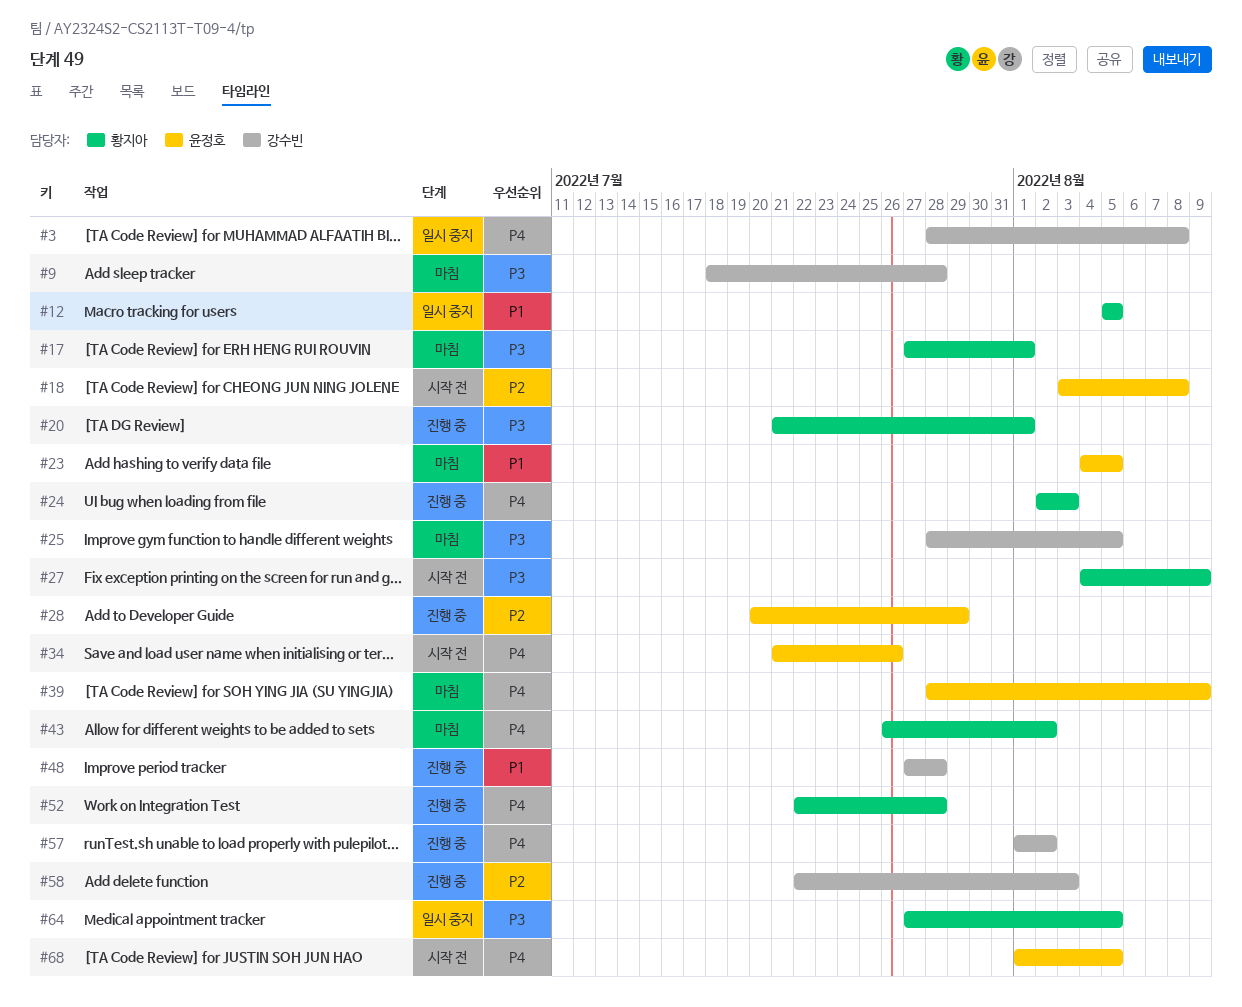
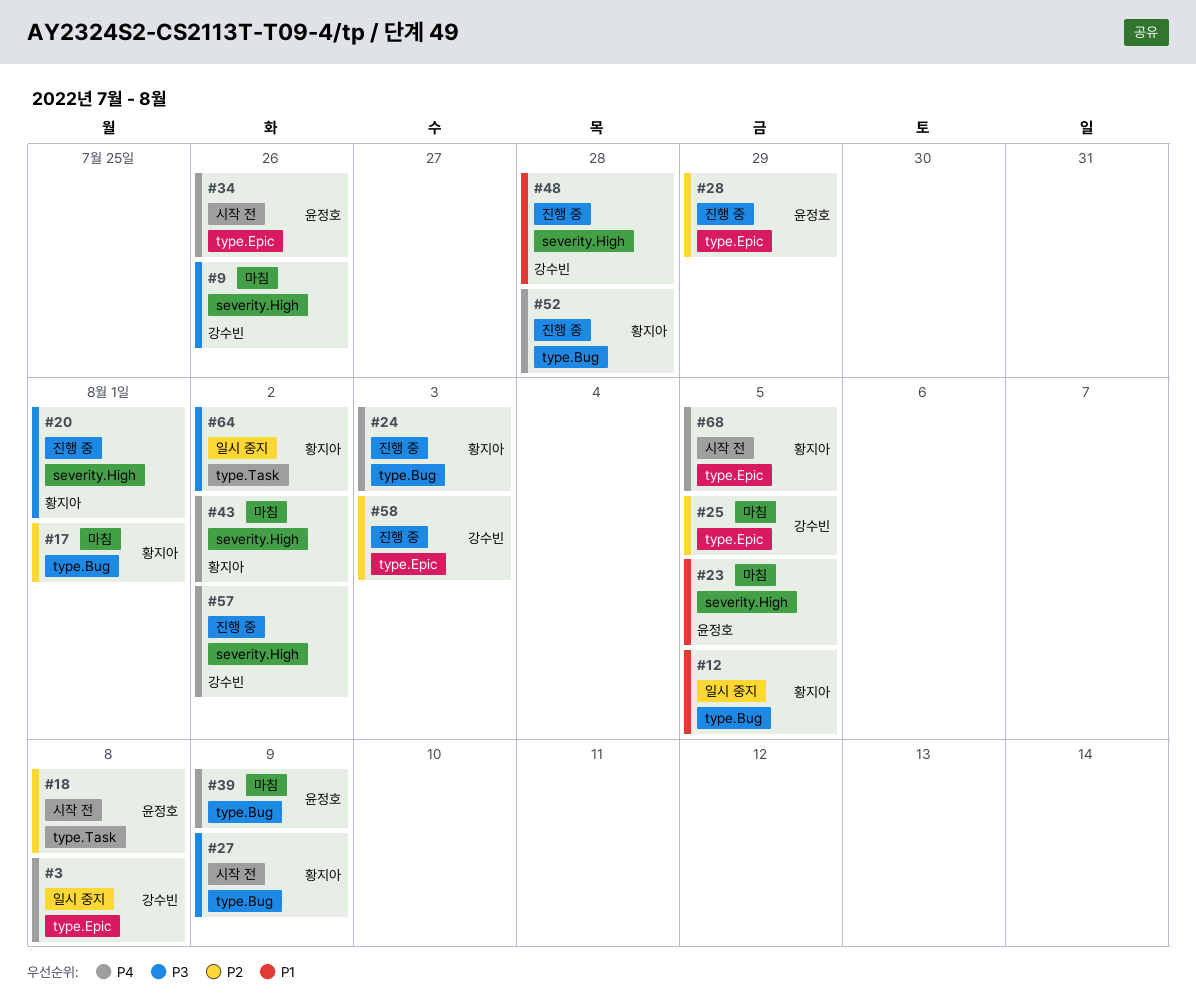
#9, due: Jul 28 -> Jul 26
#17, priority: P3 -> P2
#25, priority: P3 -> P2
#64, due: Aug 5 -> Aug 2
#68, owner: 윤정호 -> 황지아

